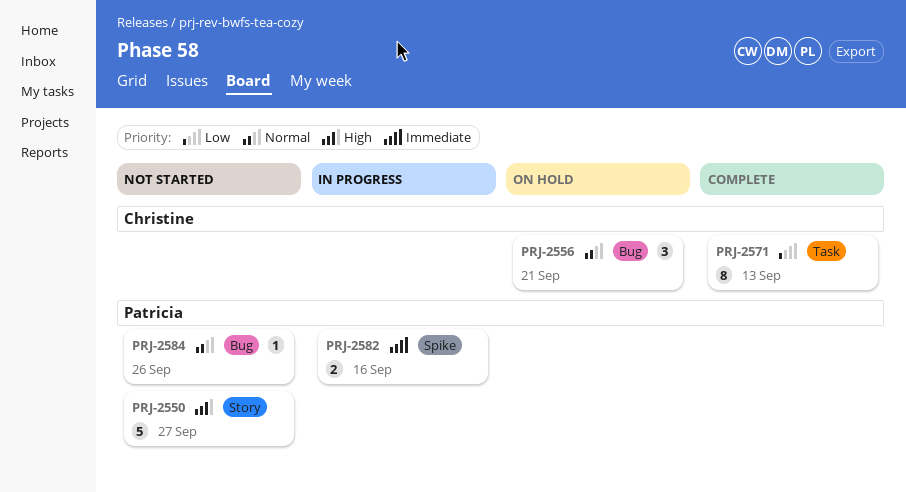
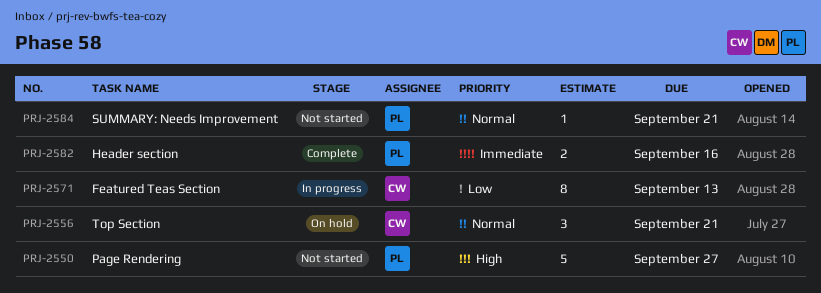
PRJ-2571, status: Complete -> In progress
PRJ-2582, status: In progress -> Complete
PRJ-2584, due: Sep 26 -> Sep 21

